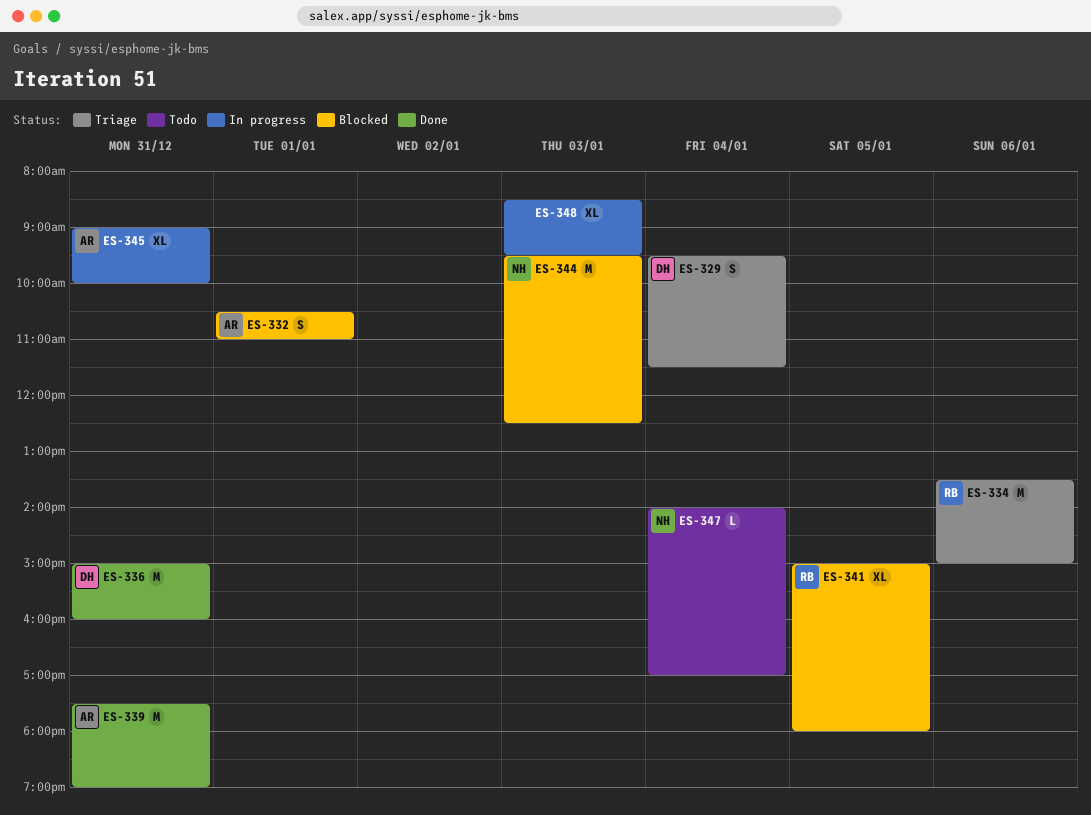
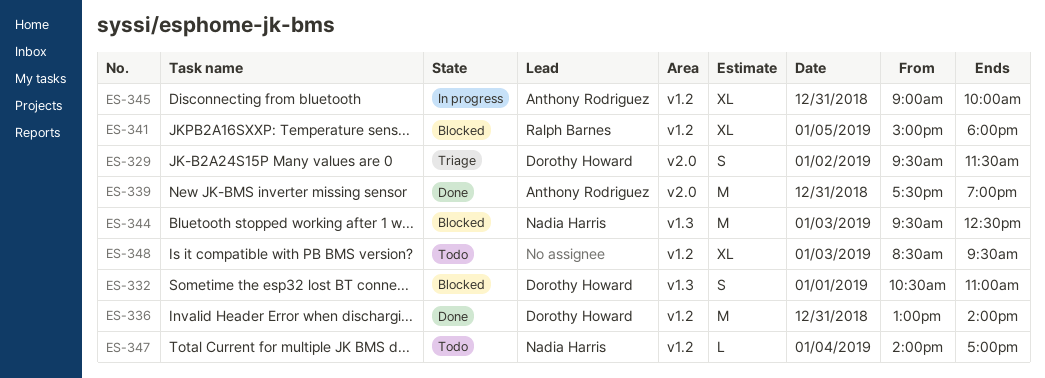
ES-329, day: Jan 4 -> Jan 2
ES-332, owner: Anthony Rodriguez -> Dorothy Howard
ES-334: present -> none
ES-336, begins: 15:00 -> 13:00
ES-336, ends: 16:00 -> 14:00
ES-348, status: In progress -> Todo

